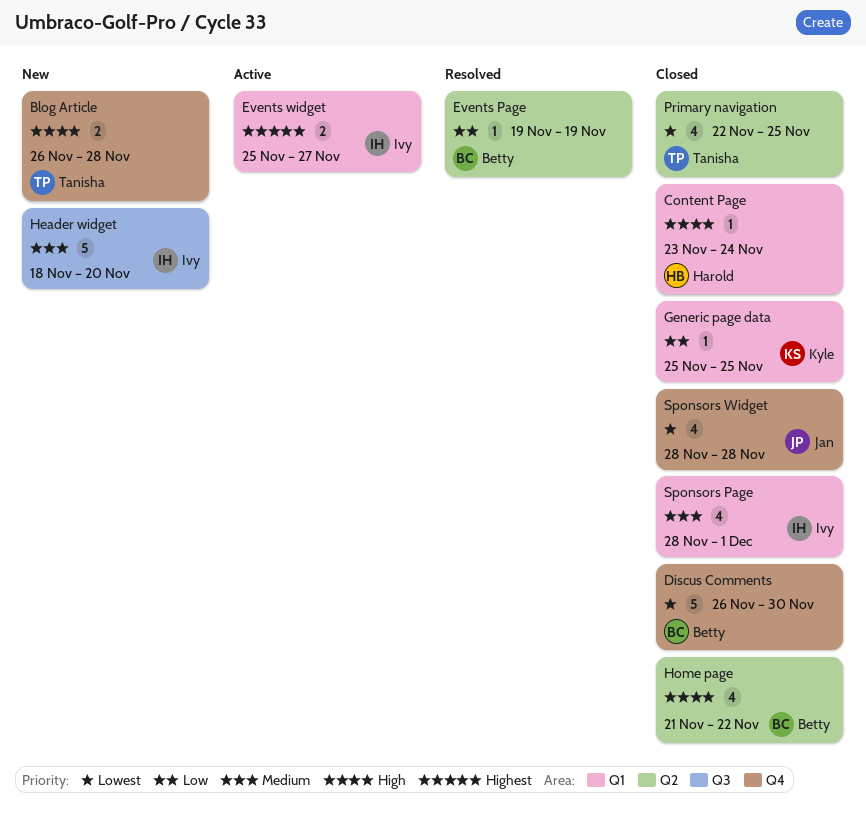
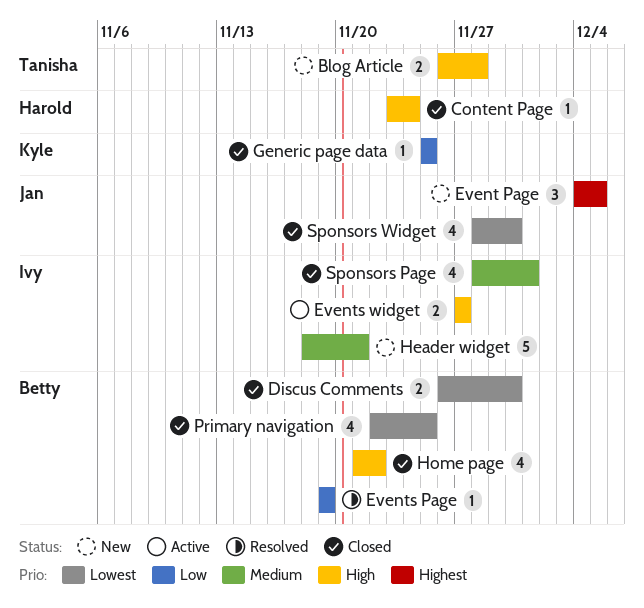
Discus Comments, estimate: 5 -> 2
Event Page: none -> present
Events widget, priority: Highest -> High
Events widget, start: Nov 25 -> Nov 27
Header widget, due: Nov 20 -> Nov 21
Primary navigation, owner: Tanisha -> Betty
Sponsors Widget, due: Nov 28 -> Nov 30

